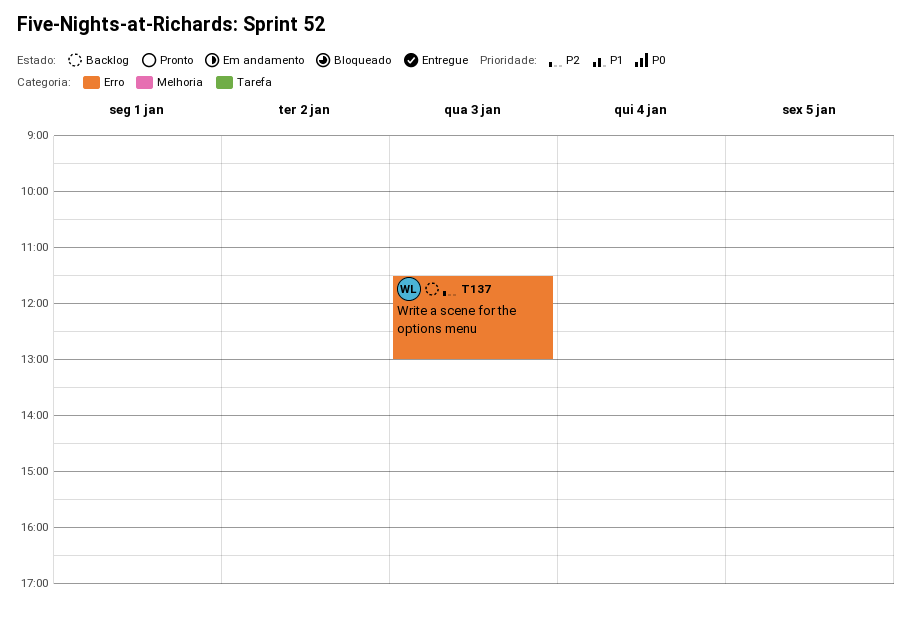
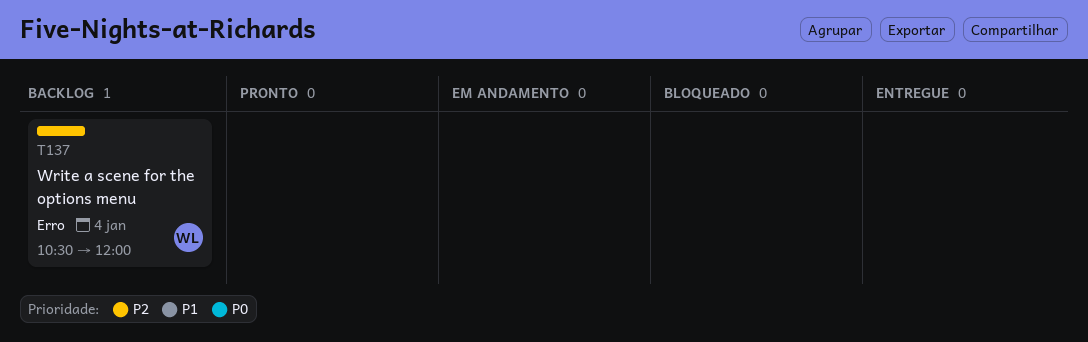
T137, day: Jan 3 -> Jan 4
T137, begins: 11:30 -> 10:30
T137, ends: 13:00 -> 12:00

